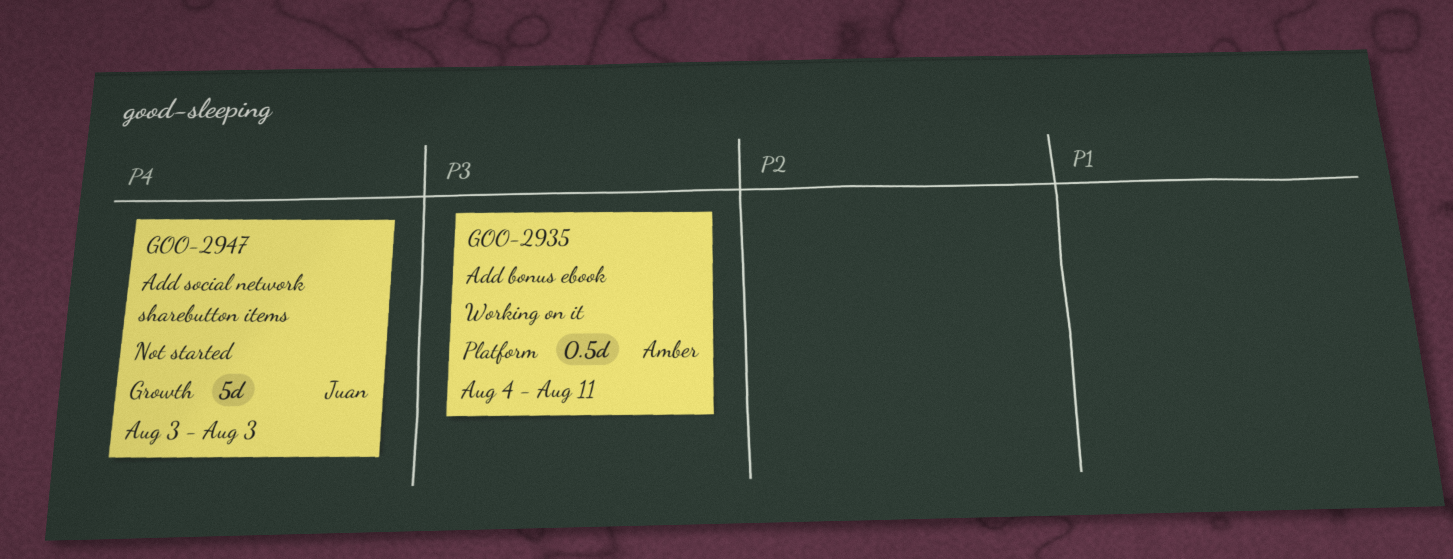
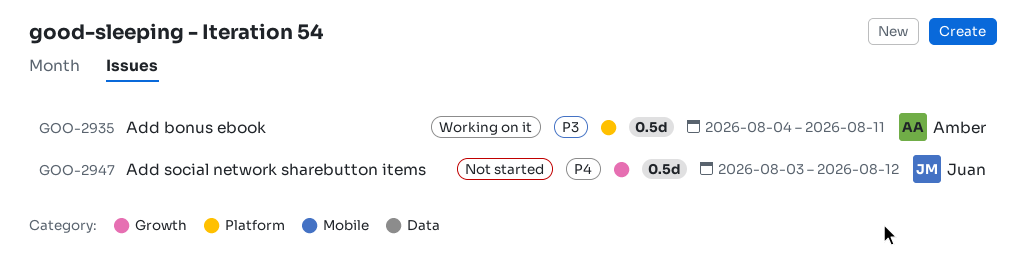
GOO-2947, estimate: 5d -> 0.5d
GOO-2947, due: Aug 3 -> Aug 12

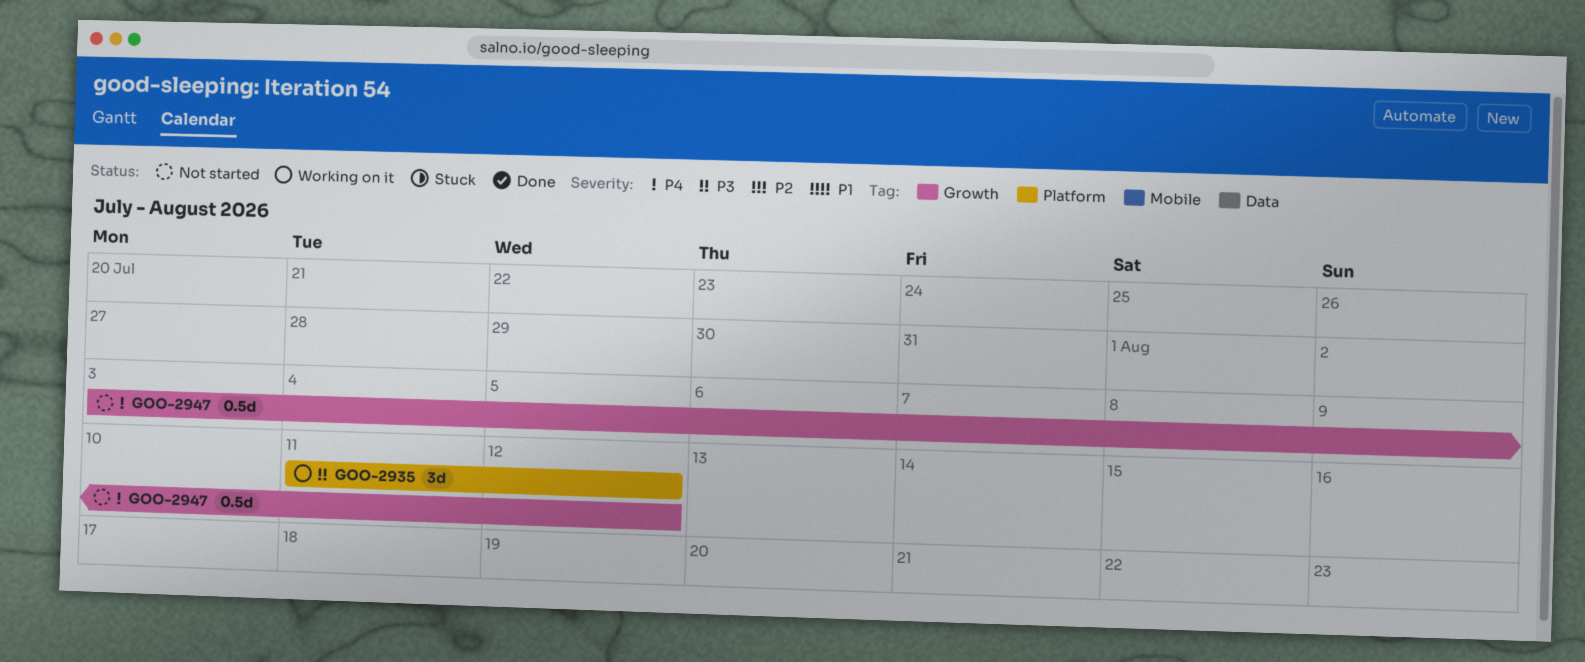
GOO-2935, estimate: 0.5d -> 3d
GOO-2935, start: Aug 4 -> Aug 11
GOO-2935, due: Aug 11 -> Aug 12

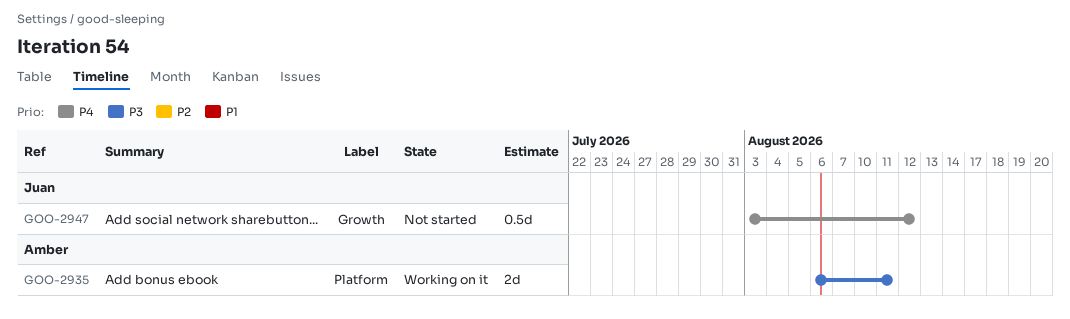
GOO-2935, estimate: 3d -> 2d
GOO-2935, start: Aug 11 -> Aug 6
GOO-2935, due: Aug 12 -> Aug 11

